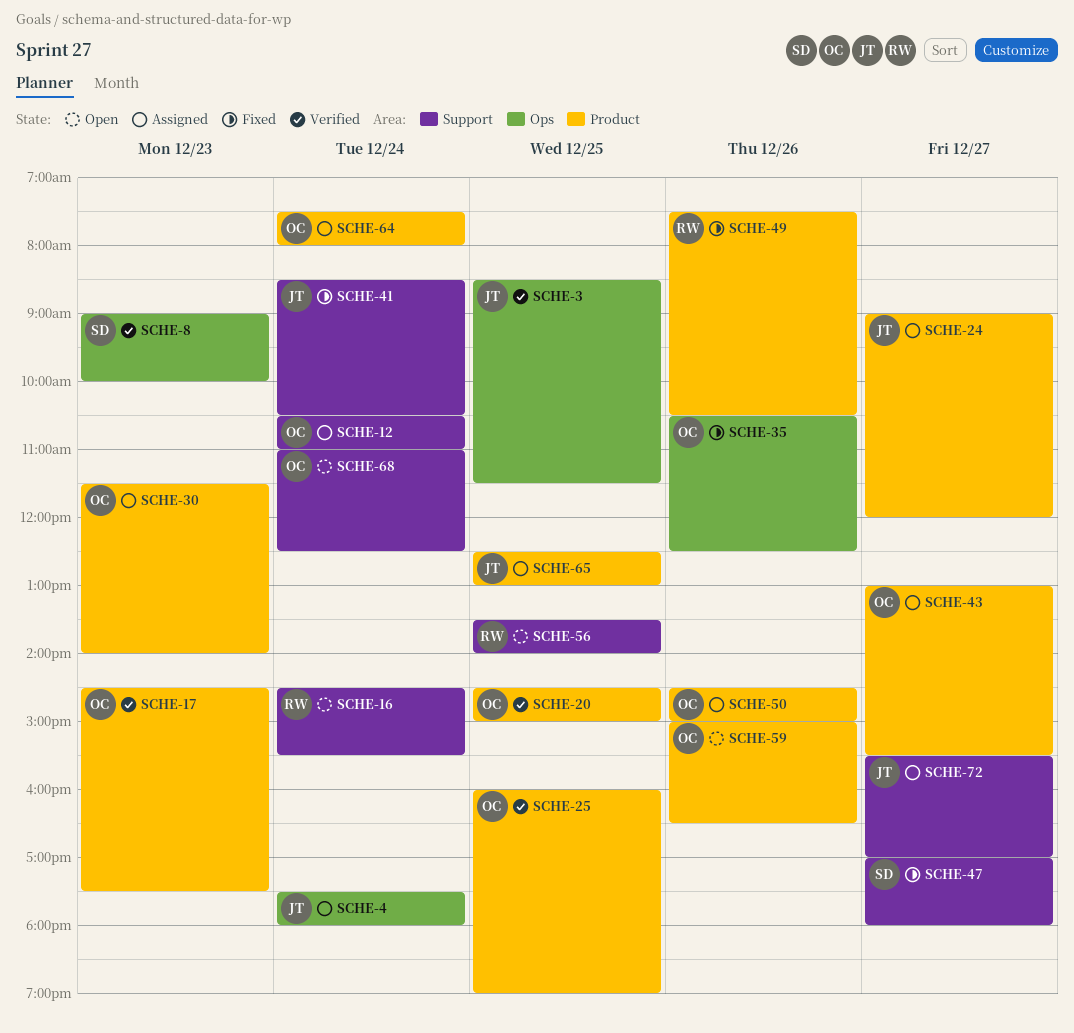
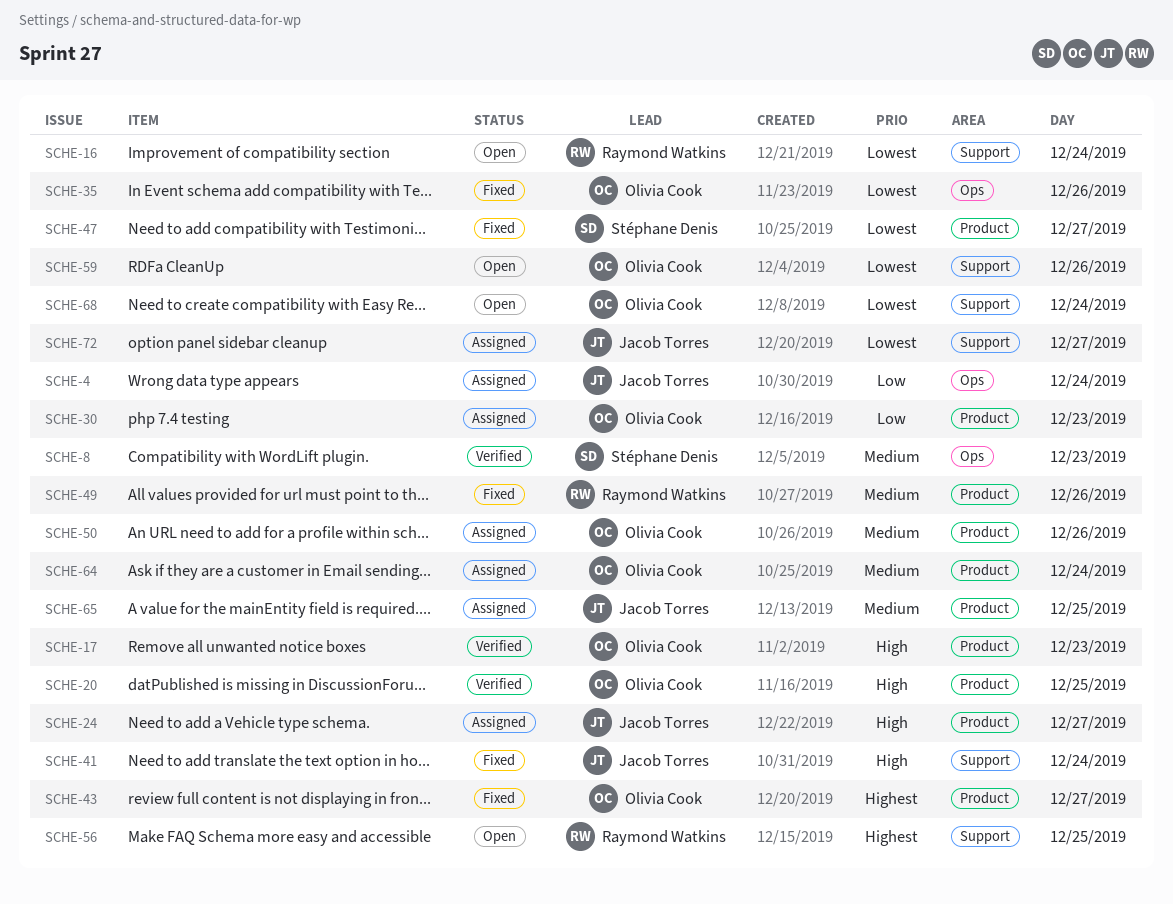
SCHE-3: present -> none
SCHE-12: present -> none
SCHE-25: present -> none
SCHE-43, status: Assigned -> Fixed
SCHE-47, label: Support -> Product
SCHE-59, label: Product -> Support

